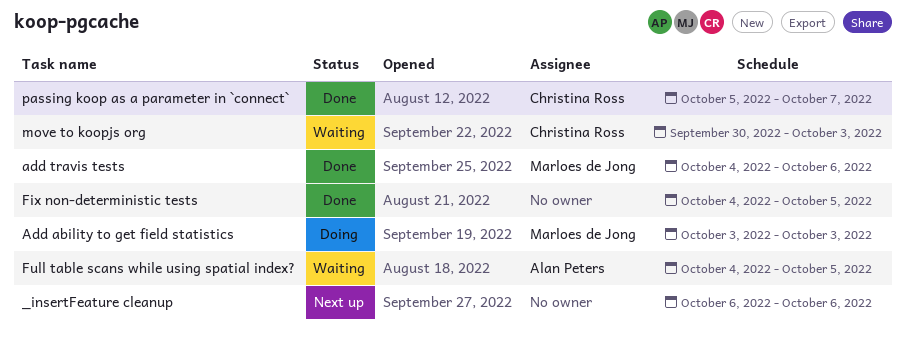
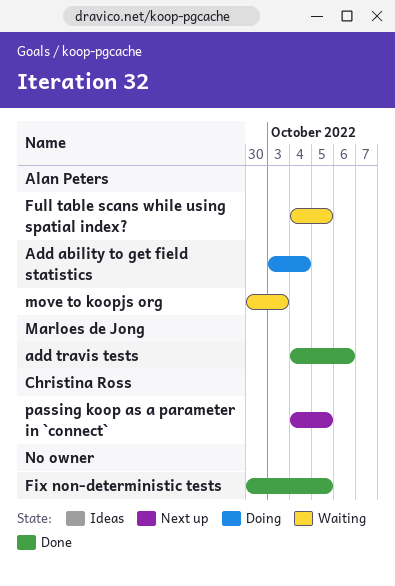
_insertFeature cleanup: present -> none
Add ability to get field statistics, owner: Marloes de Jong -> Alan Peters
Add ability to get field statistics, due: Oct 3 -> Oct 4
Fix non-deterministic tests, start: Oct 4 -> Sep 30
move to koopjs org, owner: Christina Ross -> Alan Peters
passing koop as a parameter in `connect`, status: Done -> Next up
passing koop as a parameter in `connect`, start: Oct 5 -> Oct 4
passing koop as a parameter in `connect`, due: Oct 7 -> Oct 5

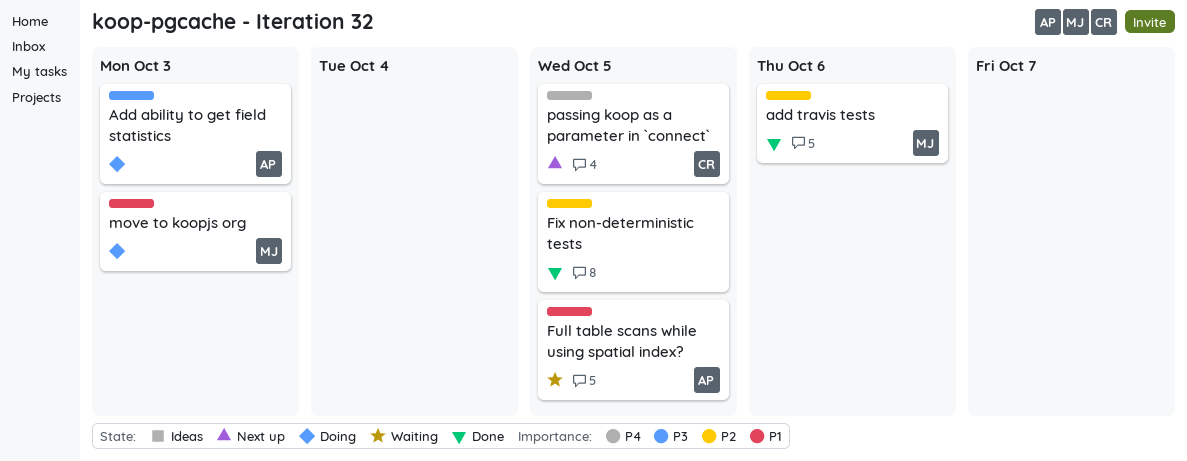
Add ability to get field statistics, due: Oct 4 -> Oct 3
move to koopjs org, status: Waiting -> Doing
move to koopjs org, owner: Alan Peters -> Marloes de Jong

